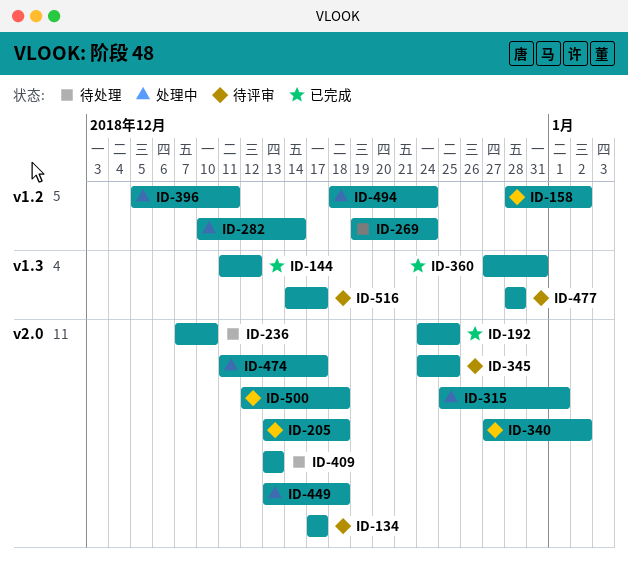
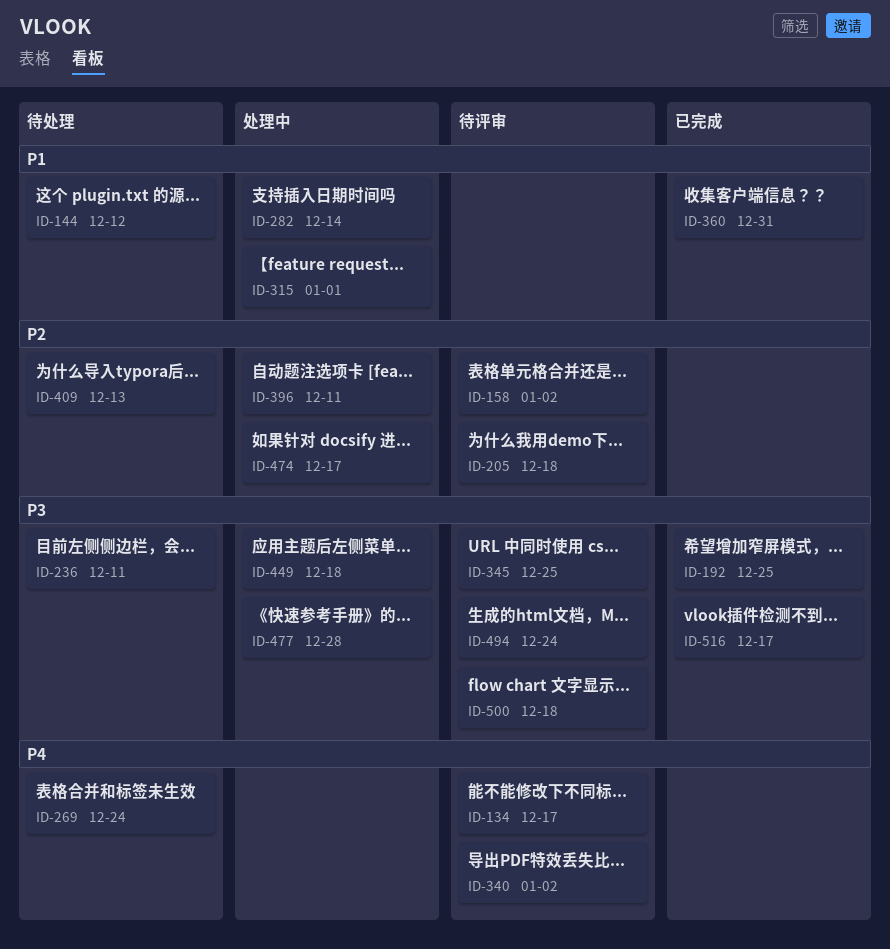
ID-144, status: 已完成 -> 待处理
ID-236, due: Dec 10 -> Dec 11
ID-477, status: 待评审 -> 处理中
ID-494, status: 处理中 -> 待评审
ID-516, status: 待评审 -> 已完成

